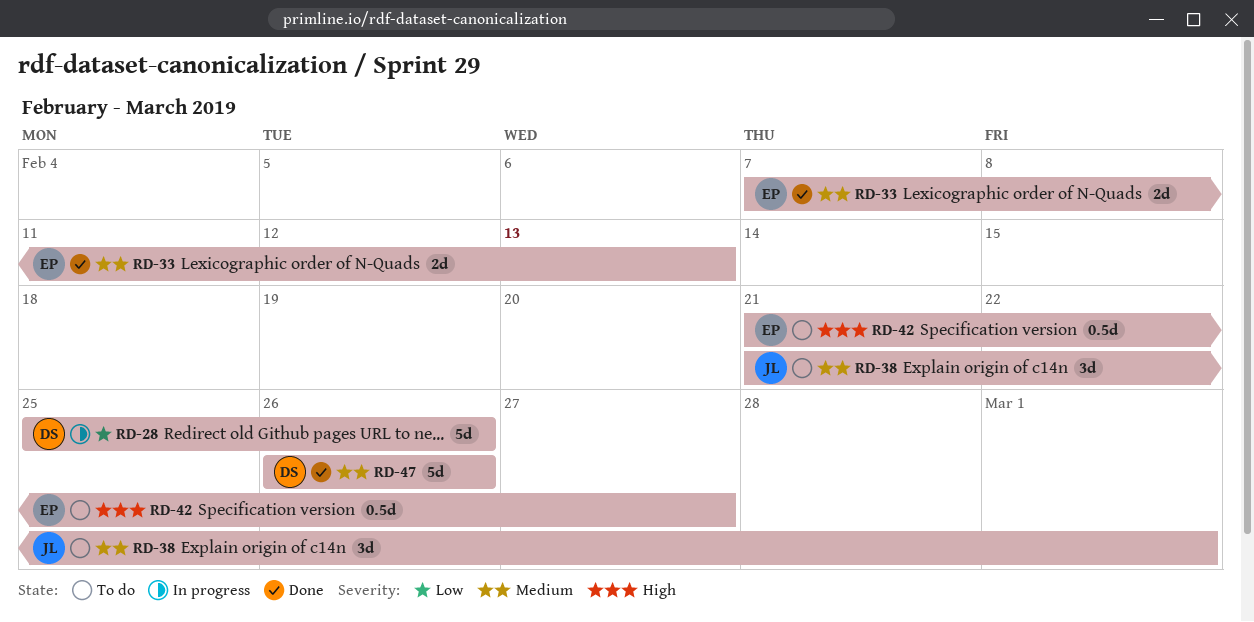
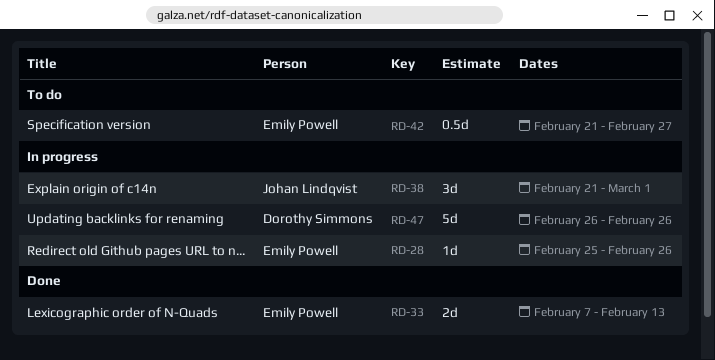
RD-28, owner: Dorothy Simmons -> Emily Powell
RD-28, estimate: 5d -> 1d
RD-38, status: To do -> In progress
RD-47, status: Done -> In progress

